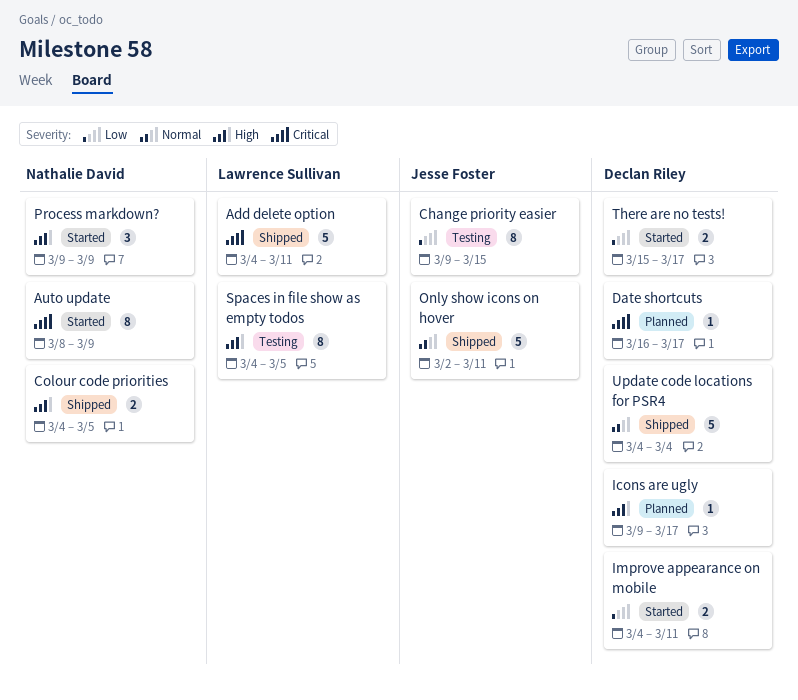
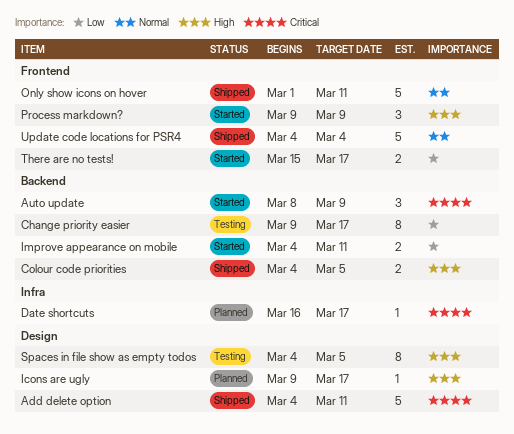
Auto update, estimate: 8 -> 3
Change priority easier, due: Mar 15 -> Mar 17
Only show icons on hover, start: Mar 2 -> Mar 1

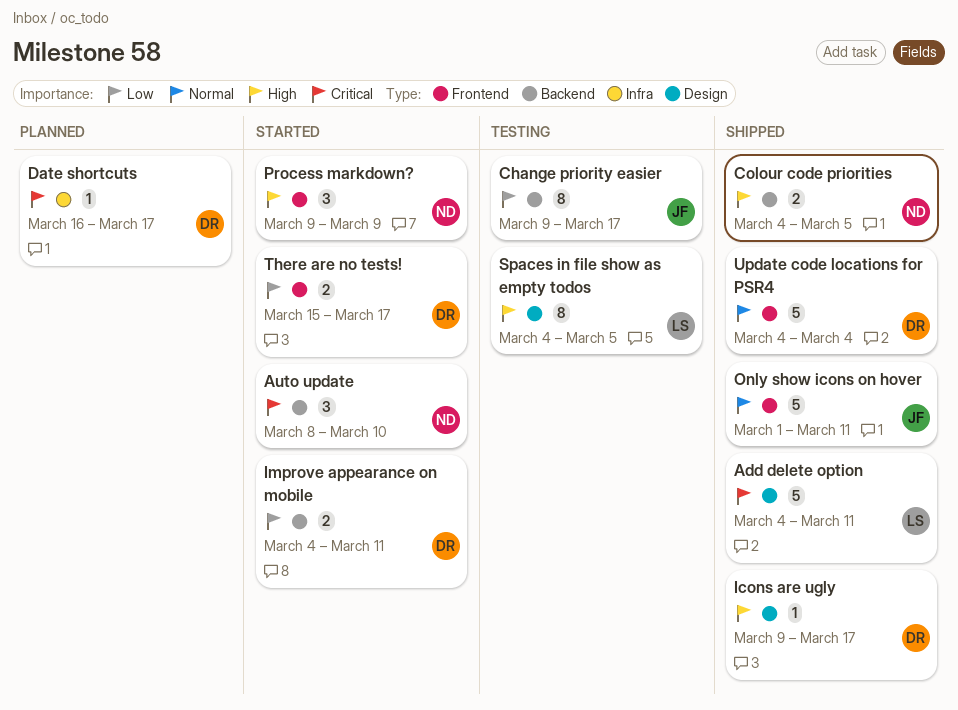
Auto update, due: Mar 9 -> Mar 10
Icons are ugly, status: Planned -> Shipped

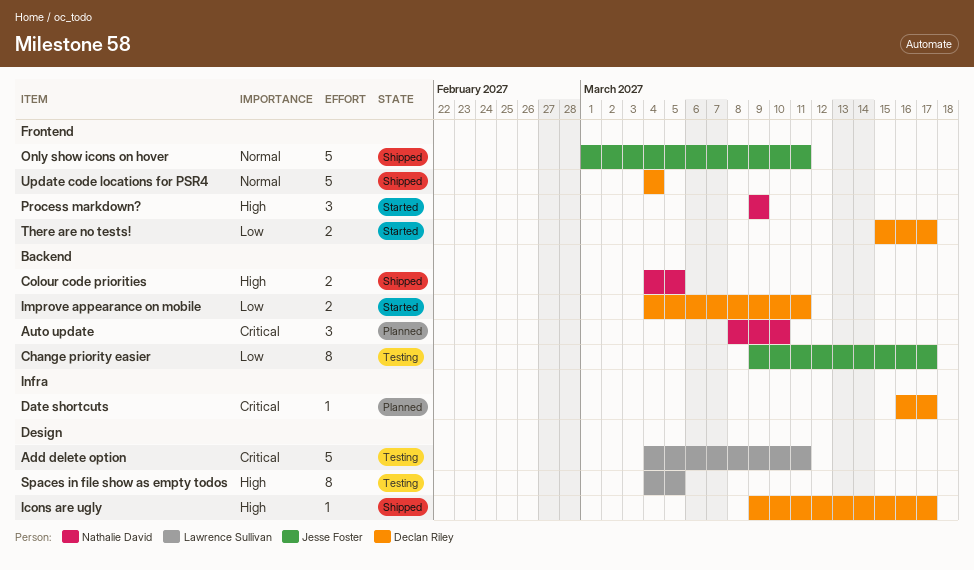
Add delete option, status: Shipped -> Testing
Auto update, status: Started -> Planned

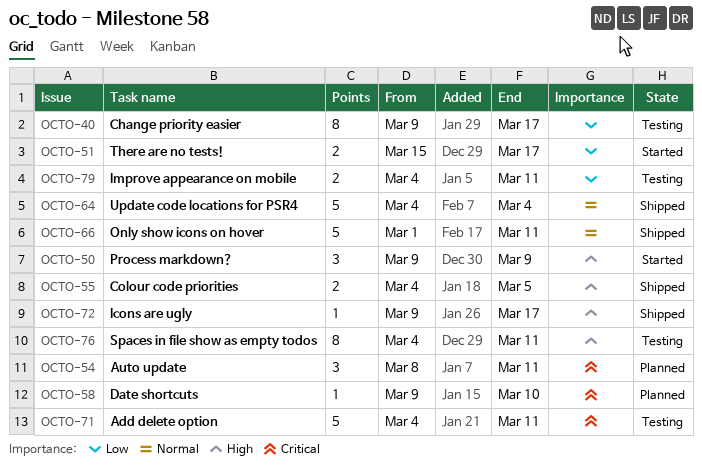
Auto update, due: Mar 10 -> Mar 11
Date shortcuts, start: Mar 16 -> Mar 9
Date shortcuts, due: Mar 17 -> Mar 10
Improve appearance on mobile, status: Started -> Testing
Spaces in file show as empty todos, due: Mar 5 -> Mar 11

